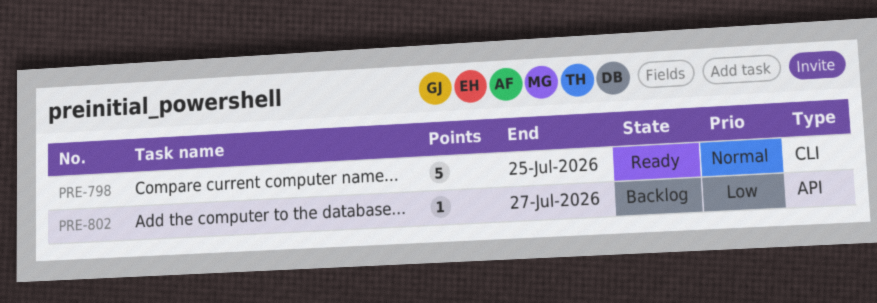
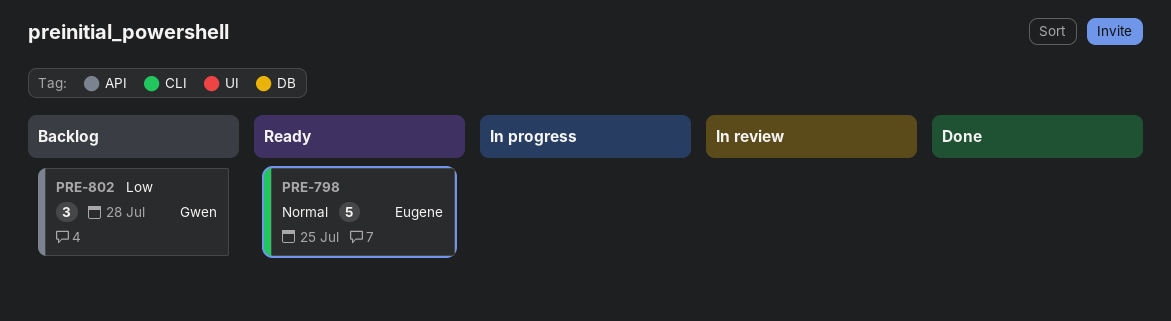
PRE-802, estimate: 1 -> 3
PRE-802, due: Jul 27 -> Jul 28

